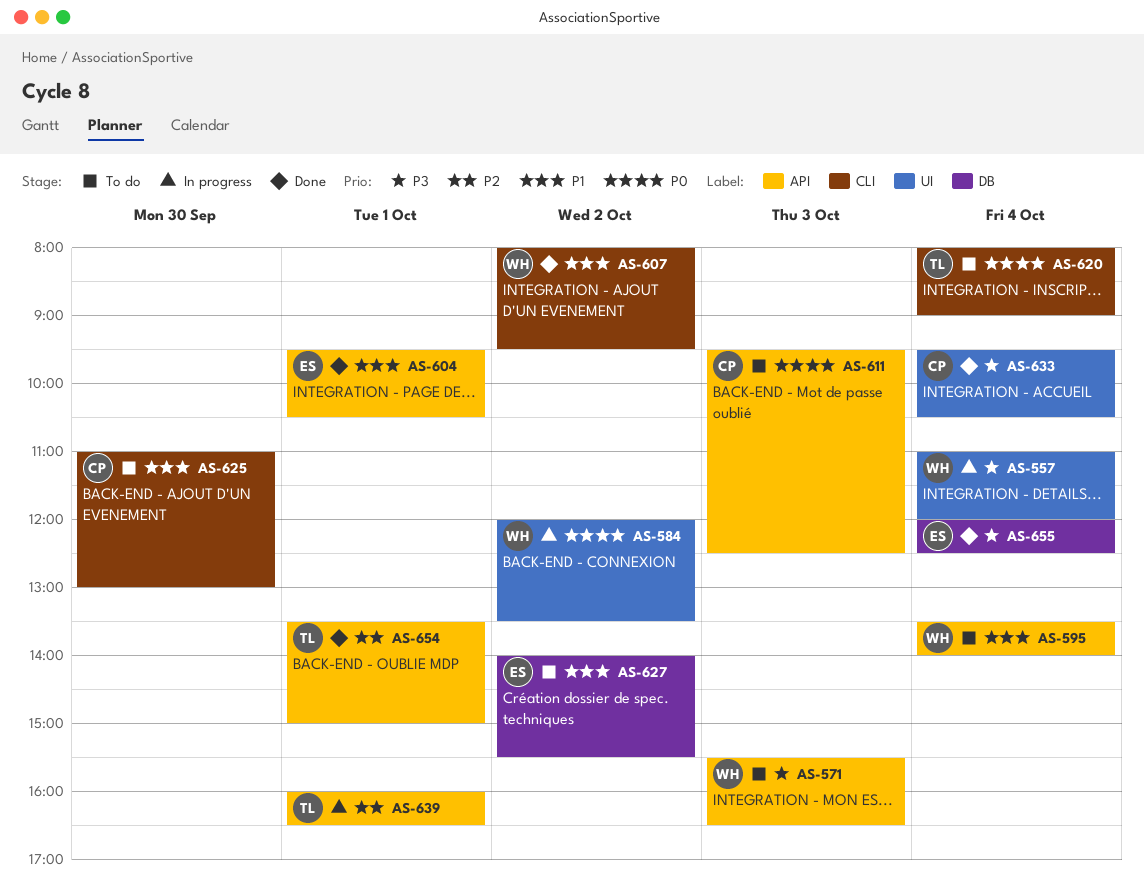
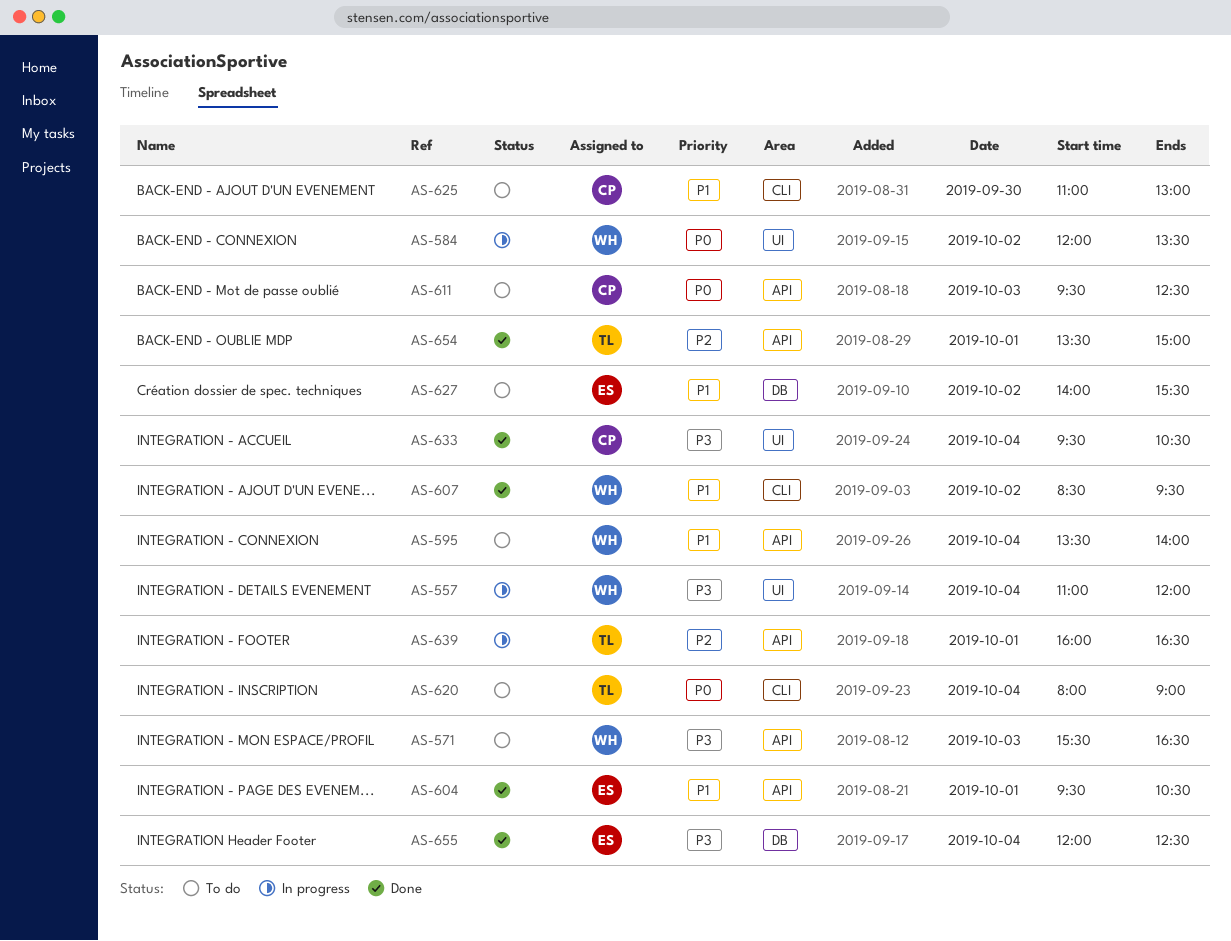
AS-607, begins: 08:00 -> 08:30

